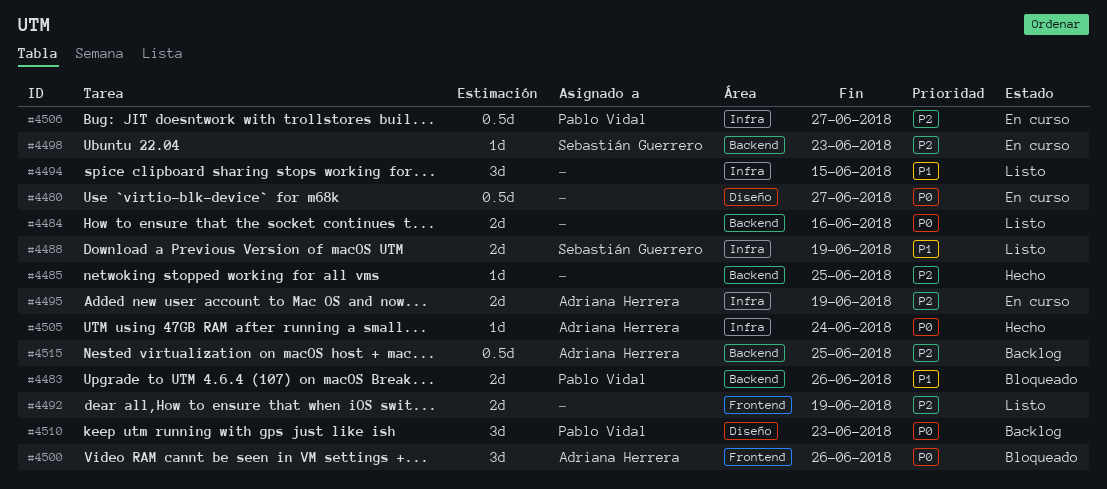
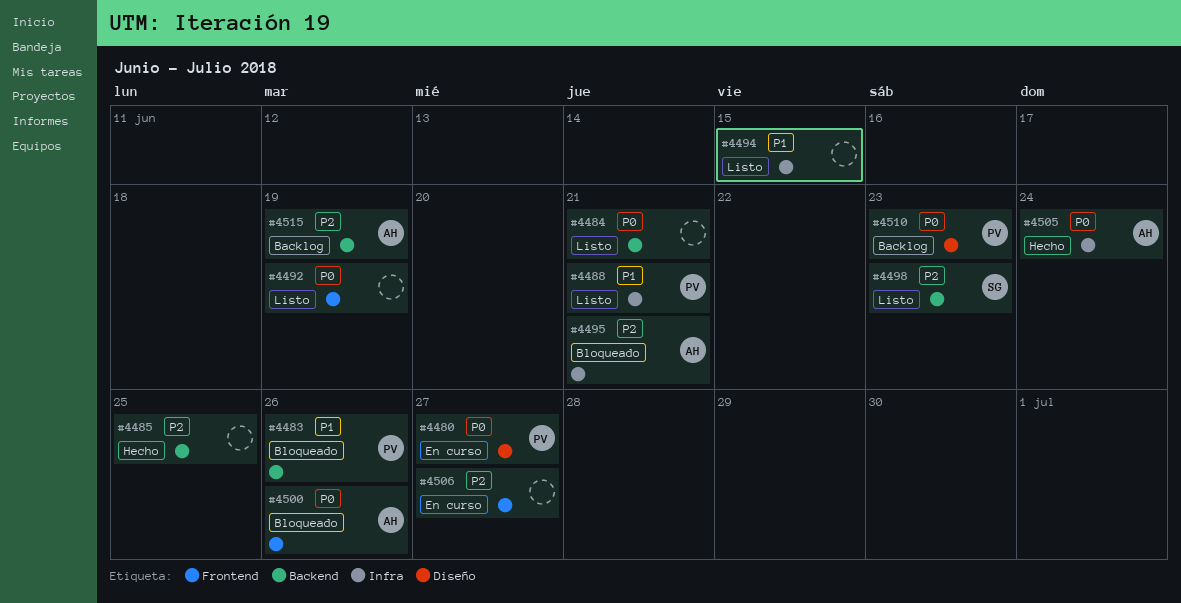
#4480, owner: none -> Pablo Vidal
#4484, due: Jun 16 -> Jun 21
#4488, owner: Sebastián Guerrero -> Pablo Vidal
#4488, due: Jun 19 -> Jun 21
#4492, priority: P2 -> P0
#4495, status: En curso -> Bloqueado
#4495, due: Jun 19 -> Jun 21
#4498, status: En curso -> Listo
#4506, owner: Pablo Vidal -> none
#4506, label: Infra -> Frontend
#4515, due: Jun 25 -> Jun 19

